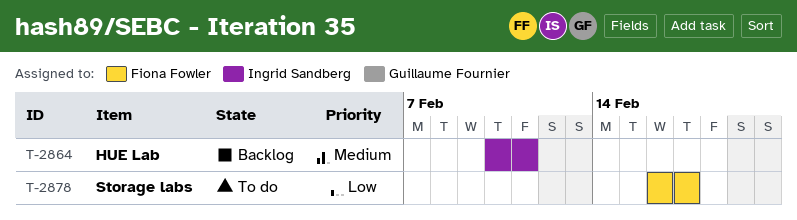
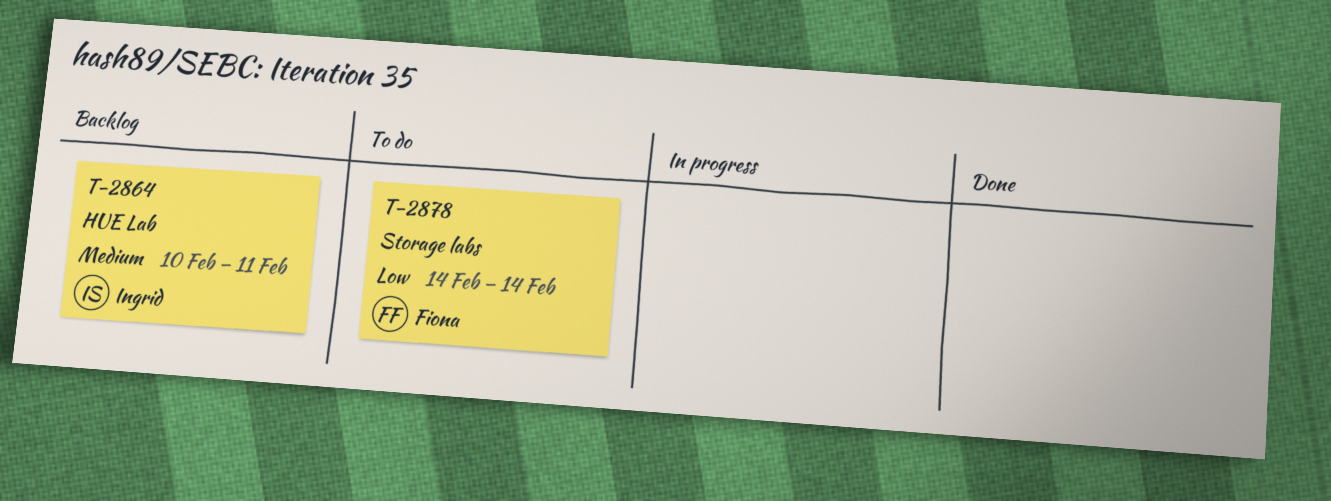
T-2878, start: Feb 16 -> Feb 14
T-2878, due: Feb 17 -> Feb 14

